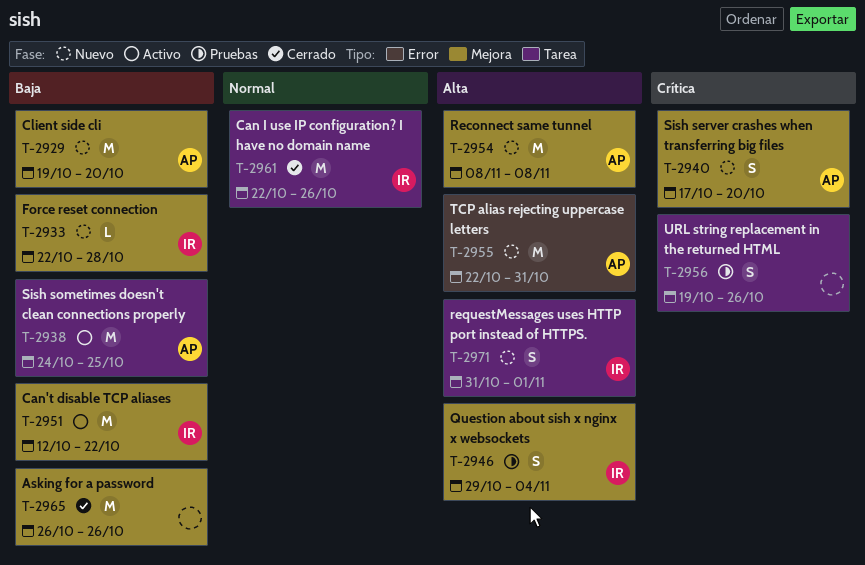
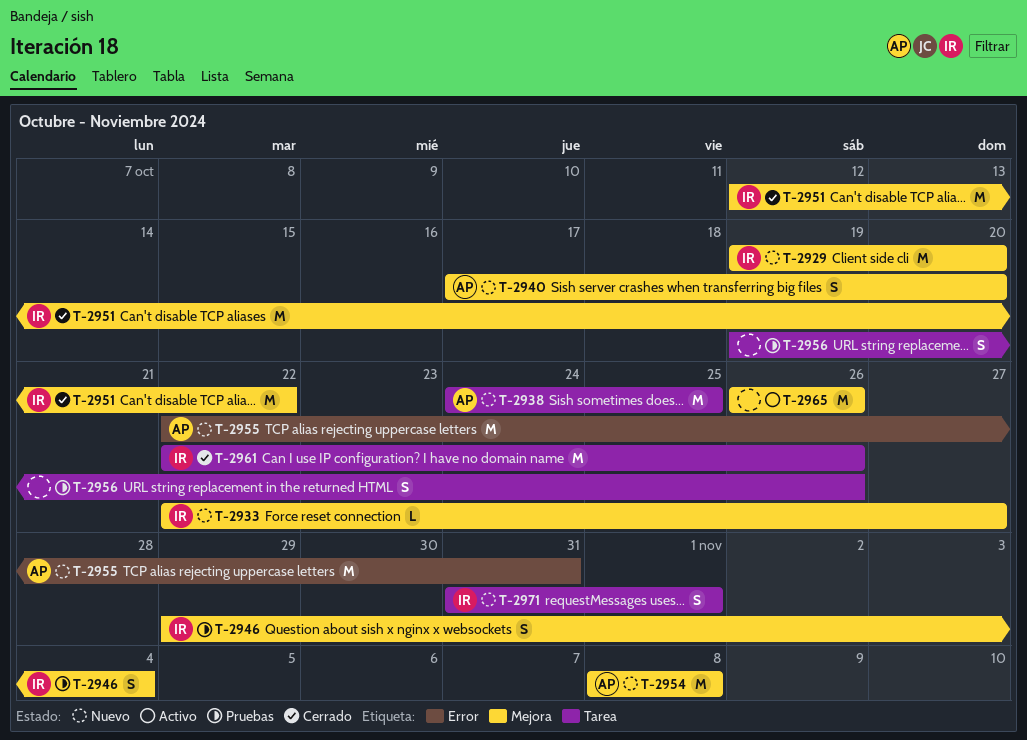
T-2929, owner: AP -> IR
T-2933, due: Oct 28 -> Oct 27
T-2938, status: Activo -> Nuevo
T-2951, status: Activo -> Cerrado
T-2965, status: Cerrado -> Activo

